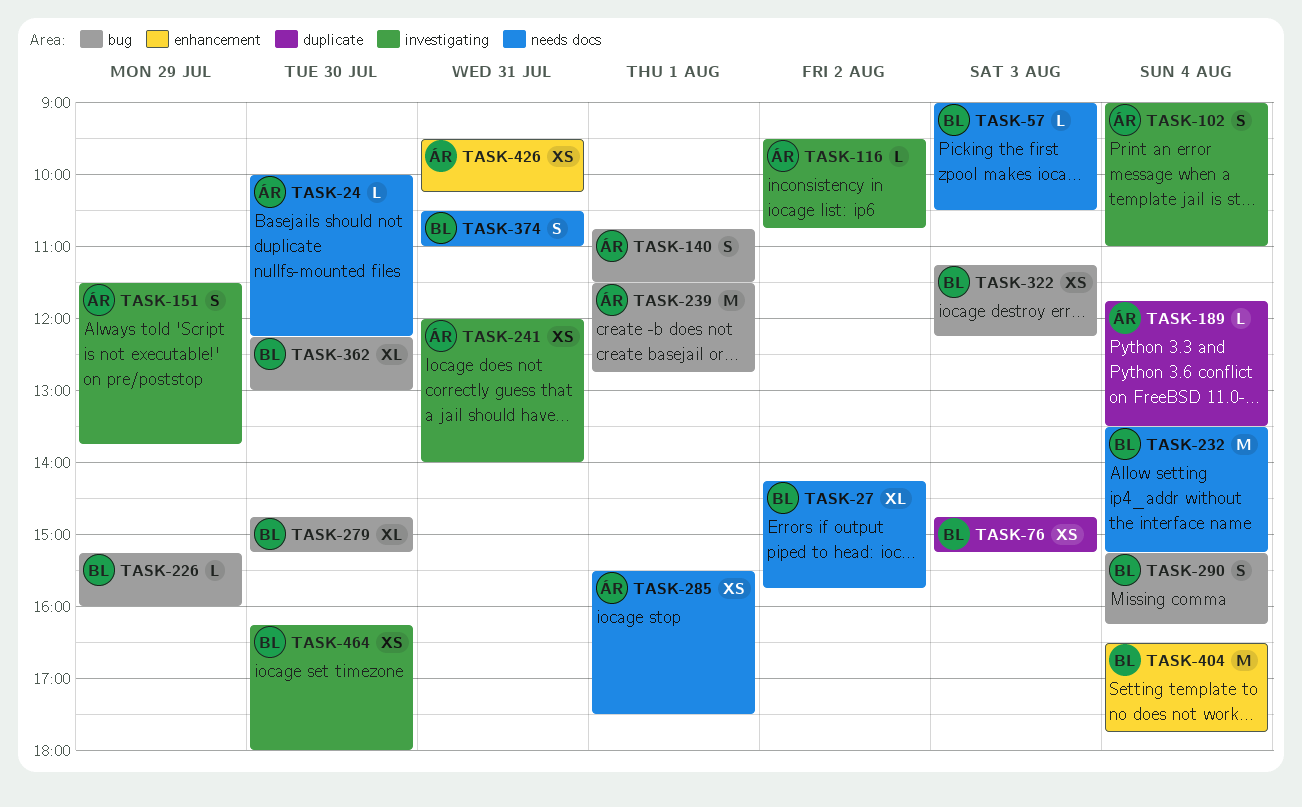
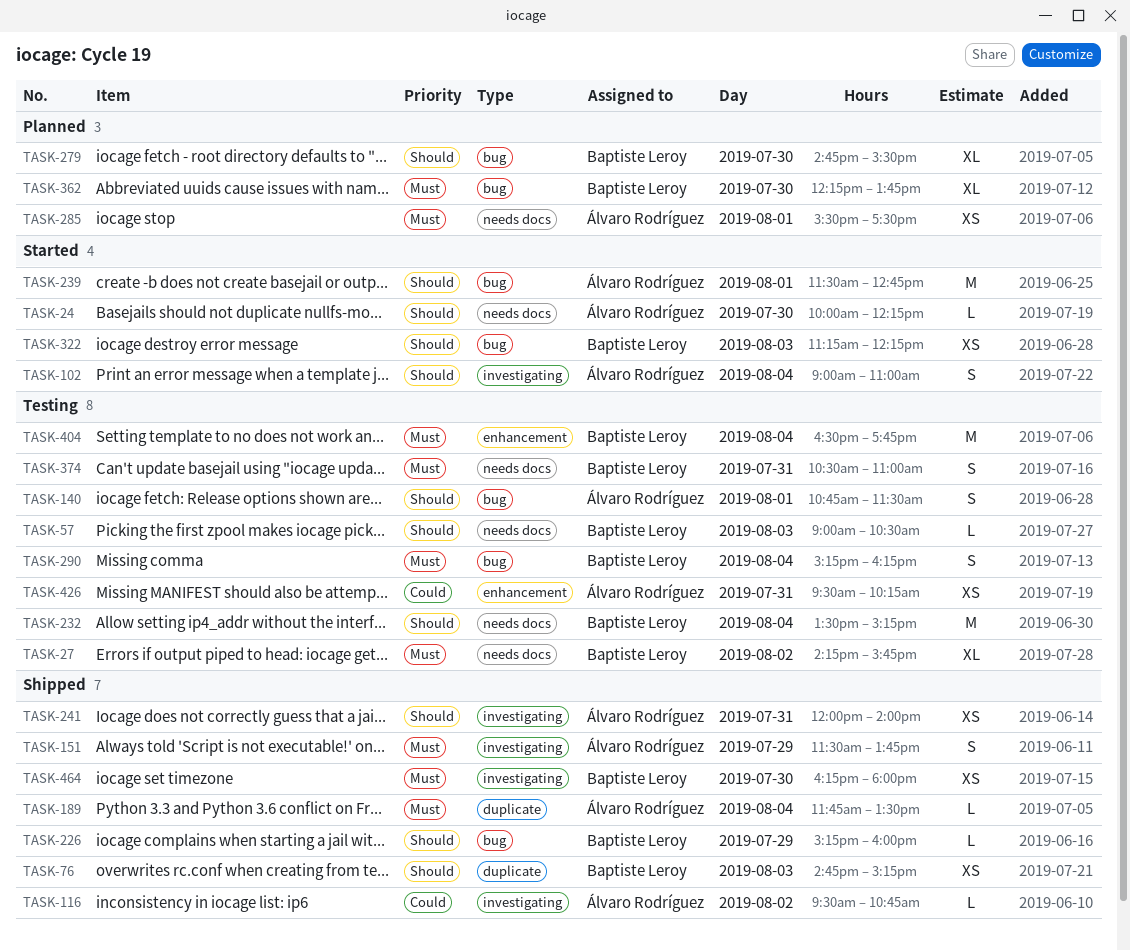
TASK-279, ends: 15:15 -> 15:30
TASK-362, ends: 13:00 -> 13:45

